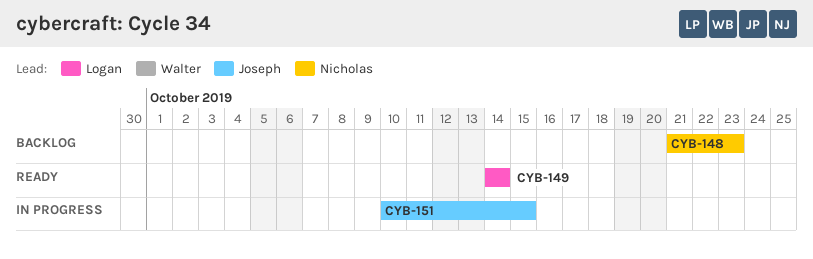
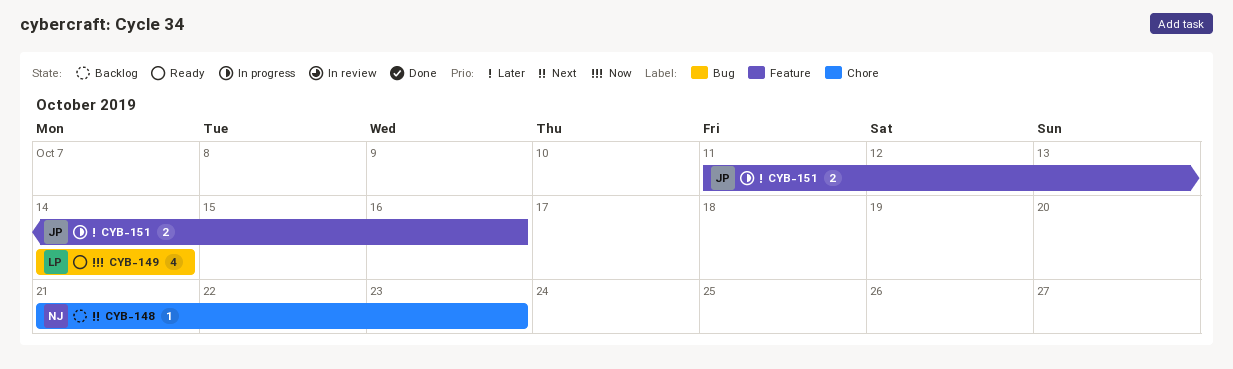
CYB-151, start: Oct 10 -> Oct 11
CYB-151, due: Oct 15 -> Oct 16

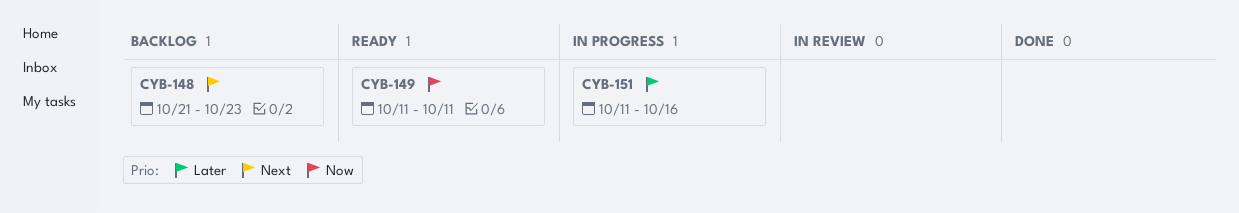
CYB-149, start: Oct 14 -> Oct 11
CYB-149, due: Oct 14 -> Oct 11

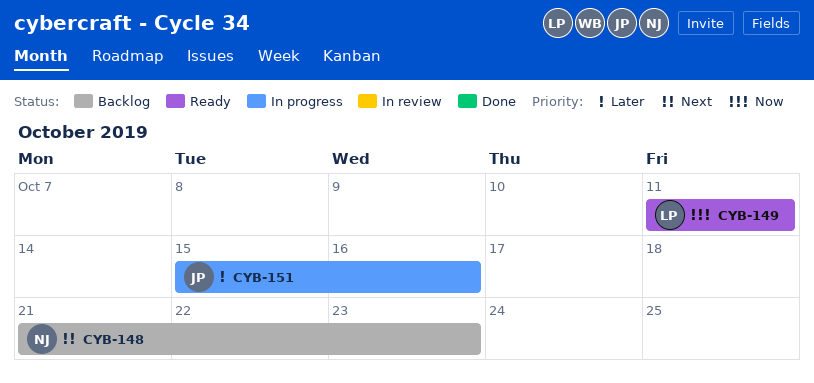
CYB-151, start: Oct 11 -> Oct 15

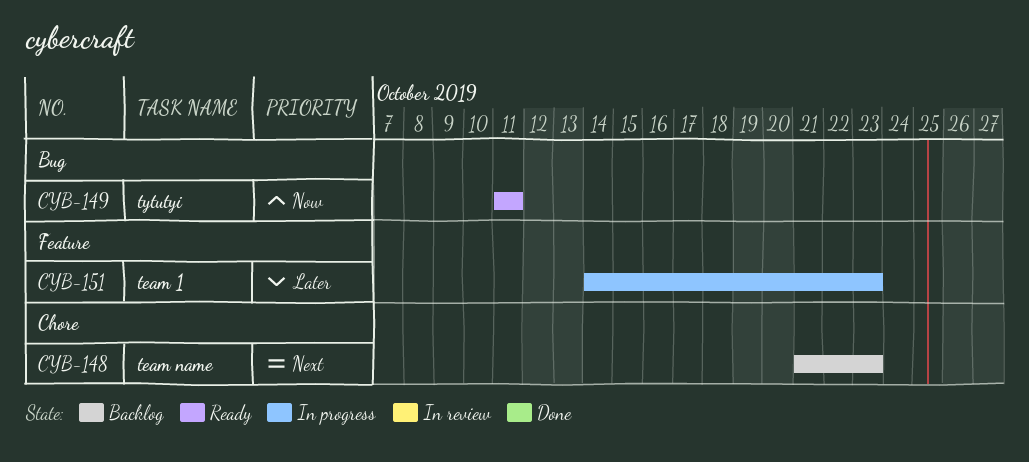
CYB-151, start: Oct 15 -> Oct 14
CYB-151, due: Oct 16 -> Oct 23

